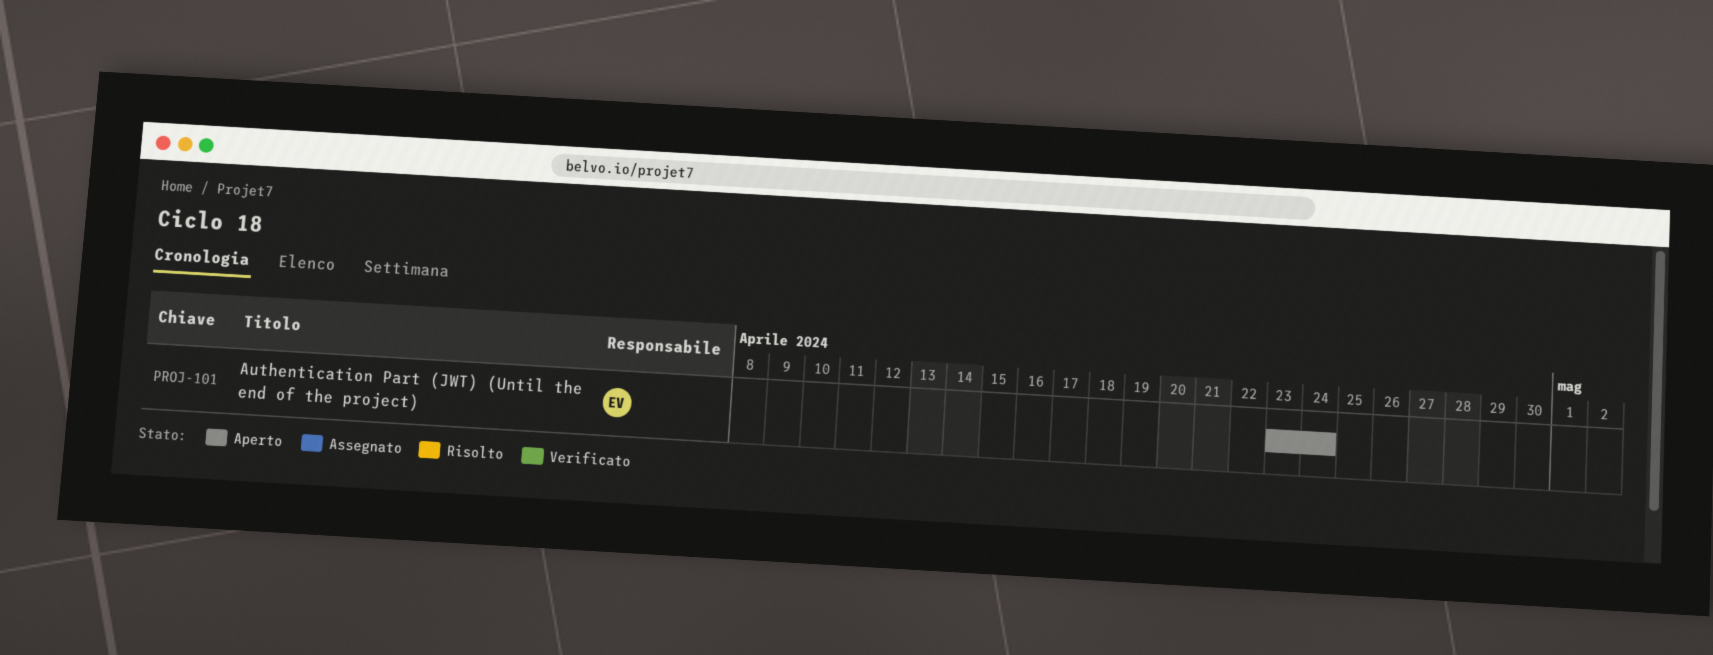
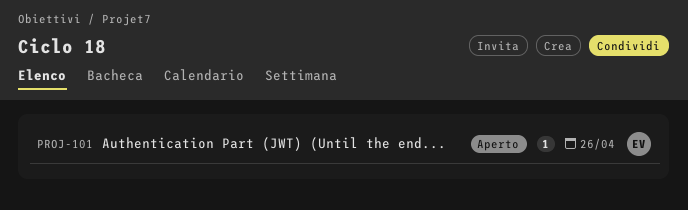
PROJ-101, due: Apr 24 -> Apr 26

